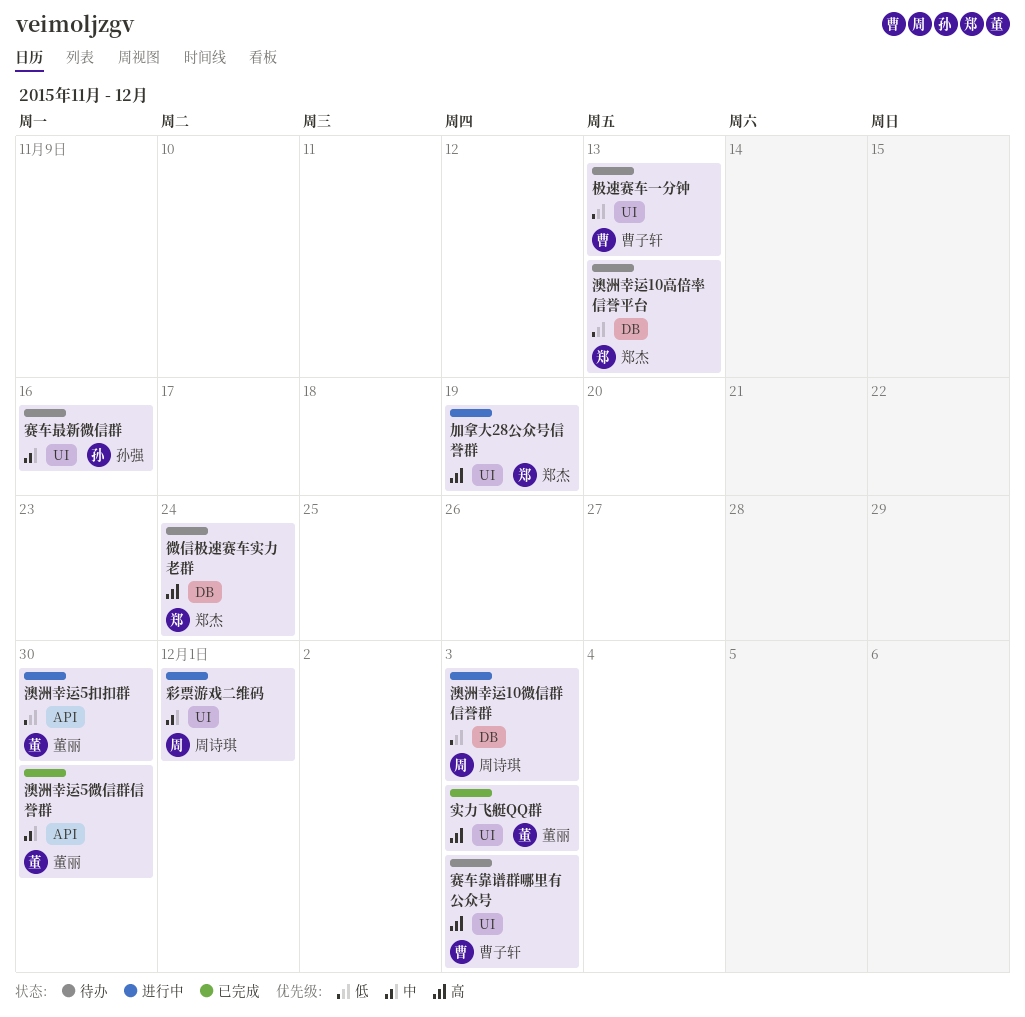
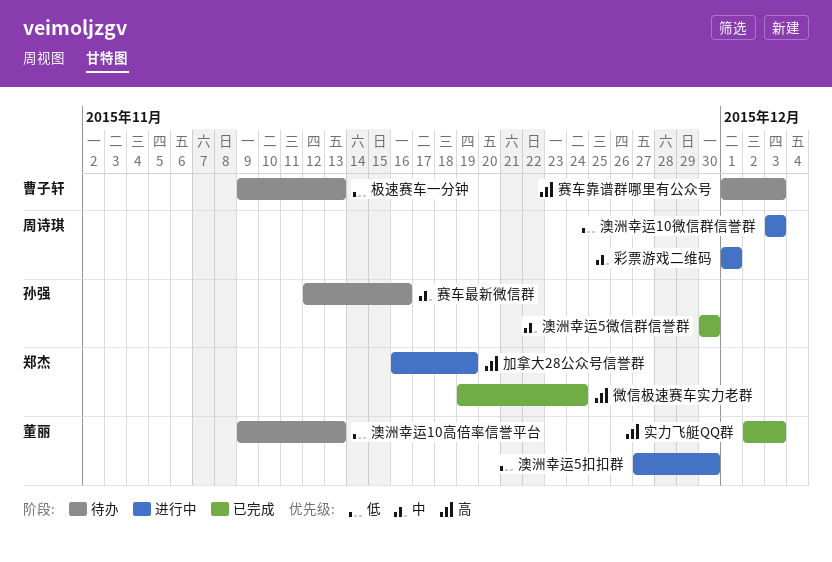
微信极速赛车实力老群, status: 待办 -> 已完成
澳洲幸运10高倍率信誉平台, owner: 郑杰 -> 董丽
澳洲幸运5微信群信誉群, owner: 董丽 -> 孙强

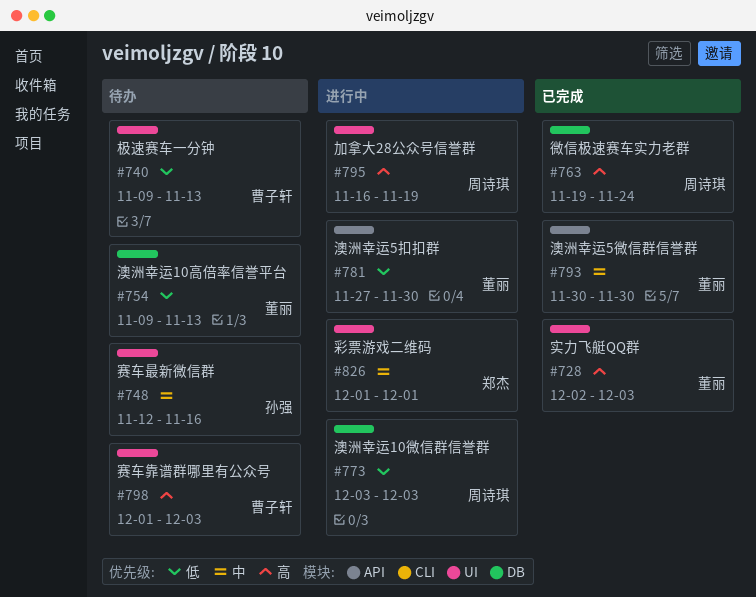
加拿大28公众号信誉群, owner: 郑杰 -> 周诗琪
彩票游戏二维码, owner: 周诗琪 -> 郑杰
微信极速赛车实力老群, owner: 郑杰 -> 周诗琪
澳洲幸运5微信群信誉群, owner: 孙强 -> 董丽

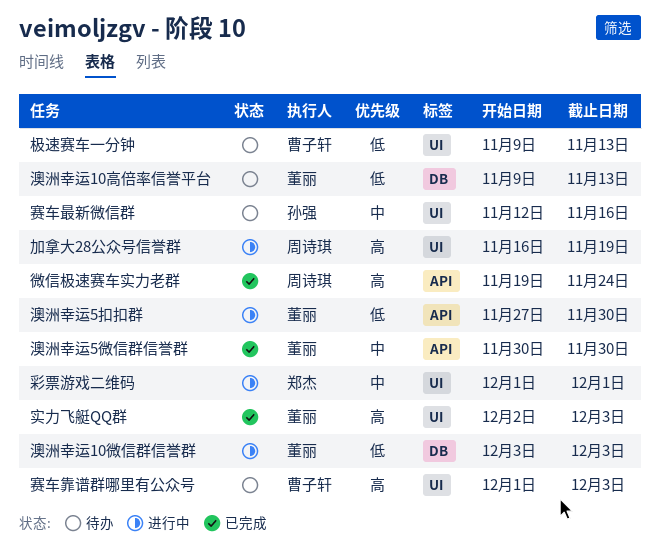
微信极速赛车实力老群, label: DB -> API
澳洲幸运10微信群信誉群, owner: 周诗琪 -> 董丽

